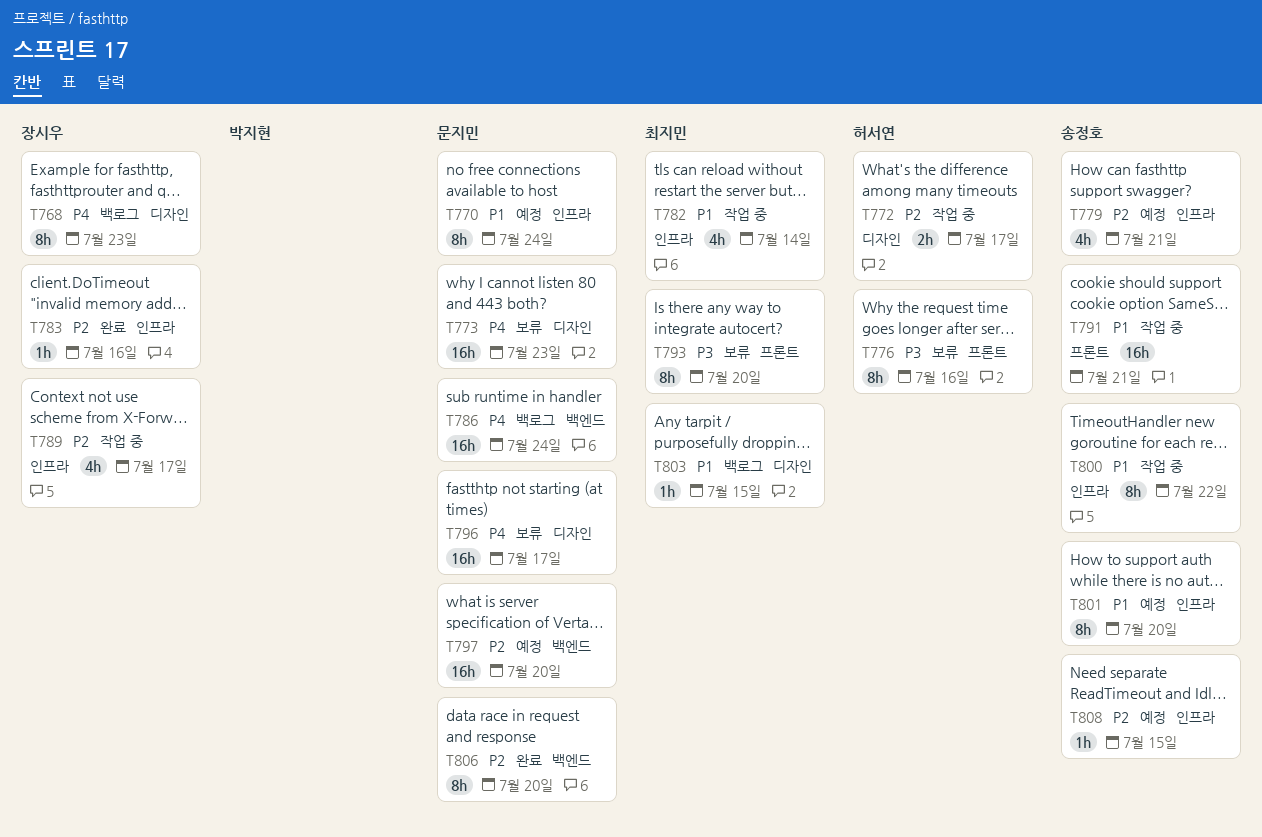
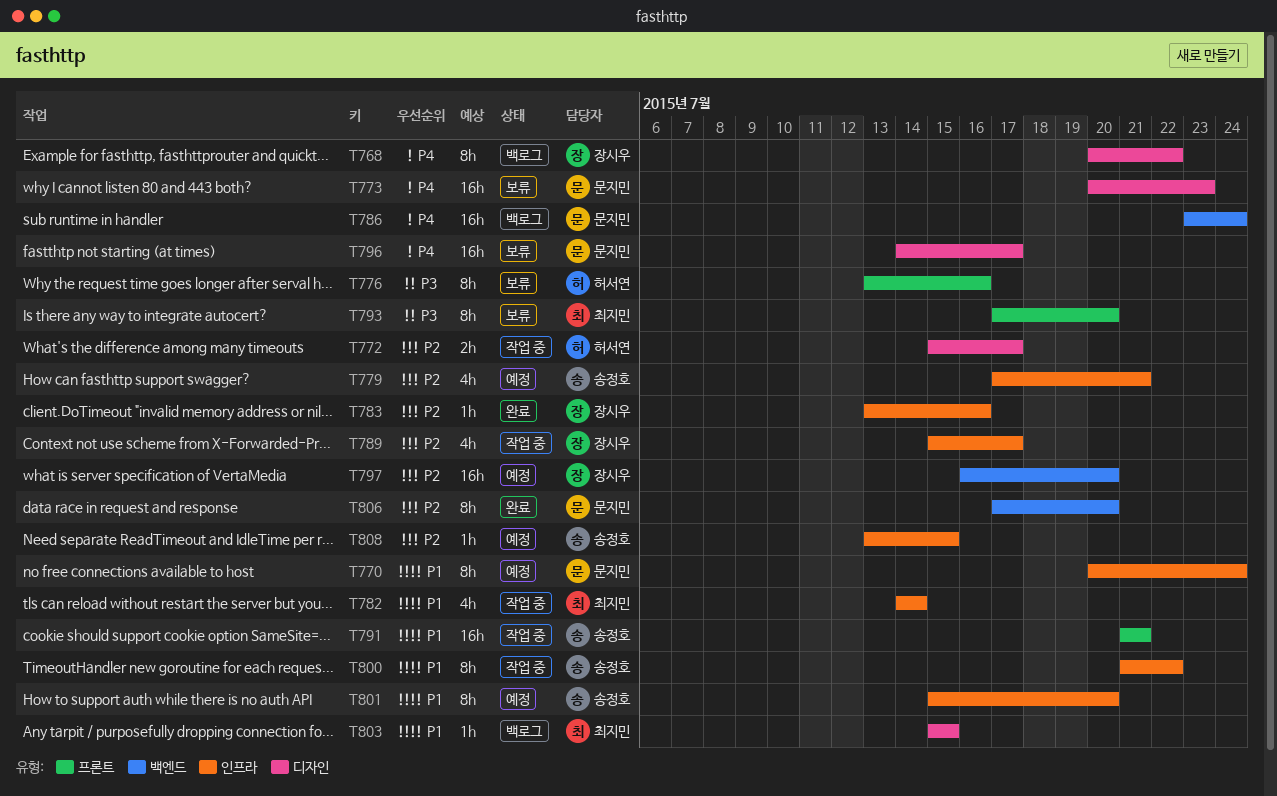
T768, due: Jul 23 -> Jul 22
T797, owner: 문지민 -> 장시우

